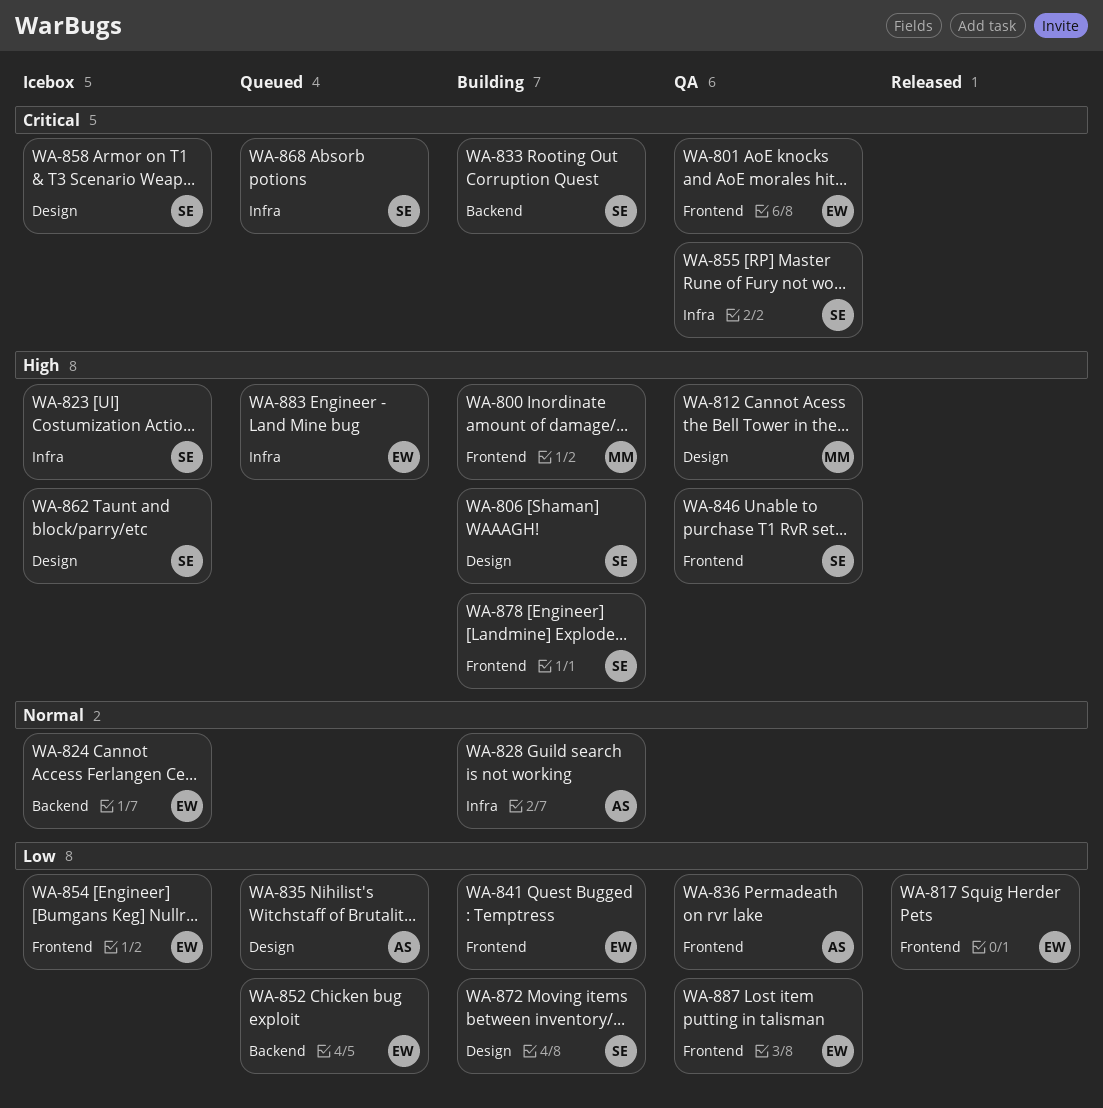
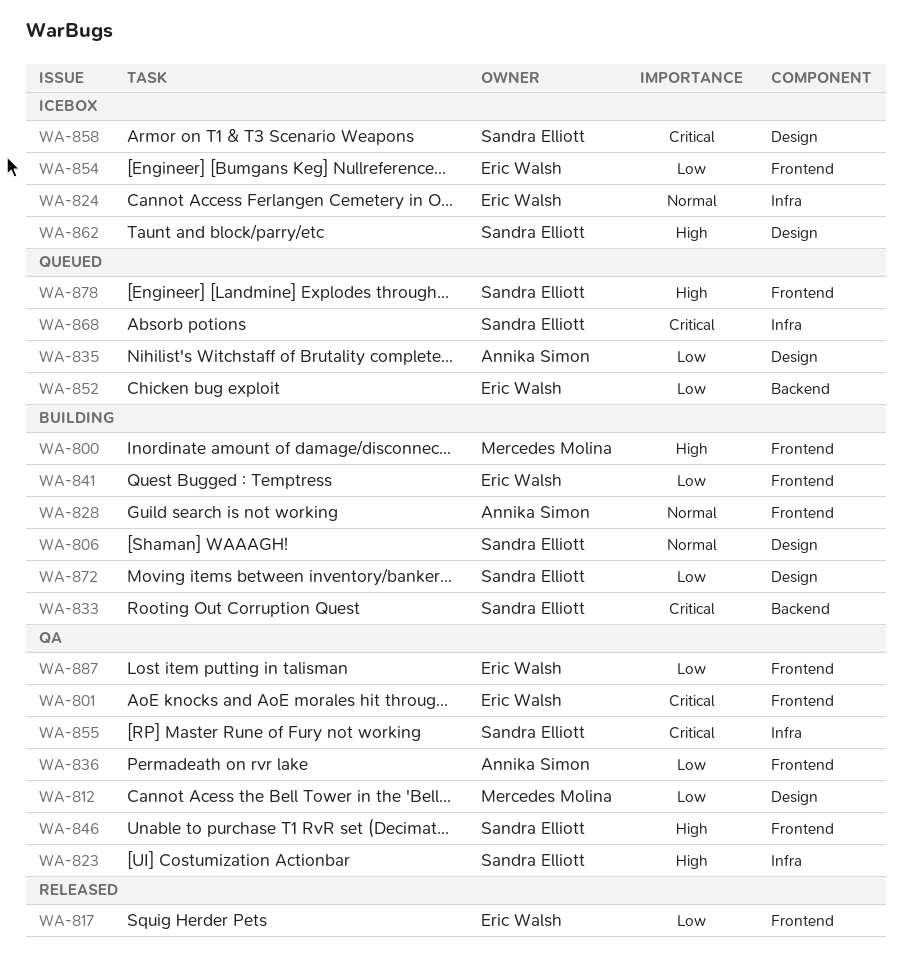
WA-806, priority: High -> Normal
WA-812, priority: High -> Low
WA-823, status: Icebox -> QA
WA-824, label: Backend -> Infra
WA-828, label: Infra -> Frontend
WA-878, status: Building -> Queued
WA-883: present -> none

